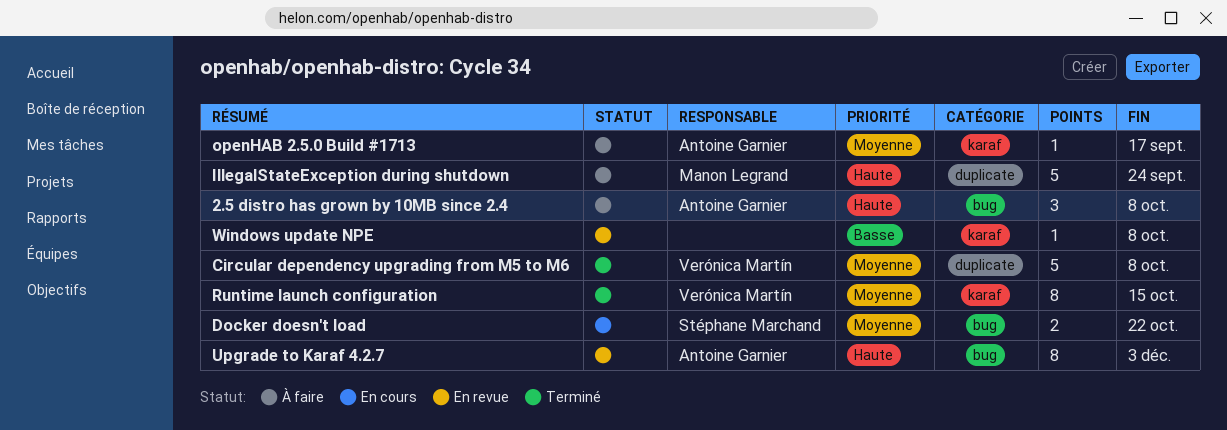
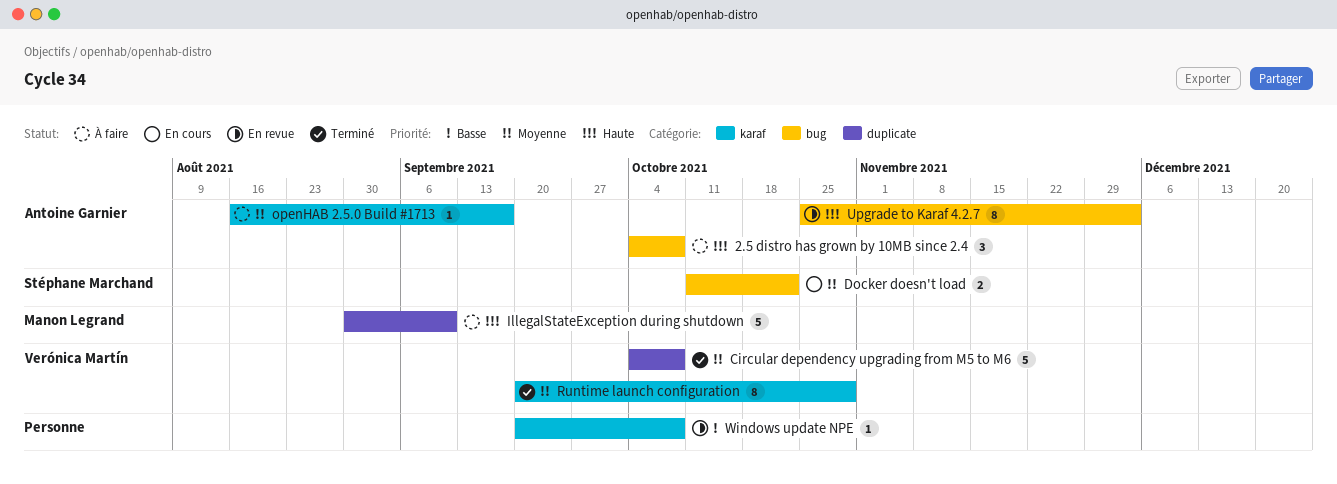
IllegalStateException during shutdown, due: Sep 24 -> Sep 10
Runtime launch configuration, due: Oct 15 -> Oct 29

